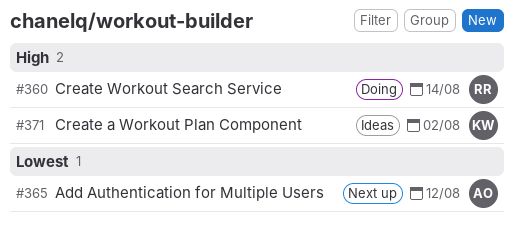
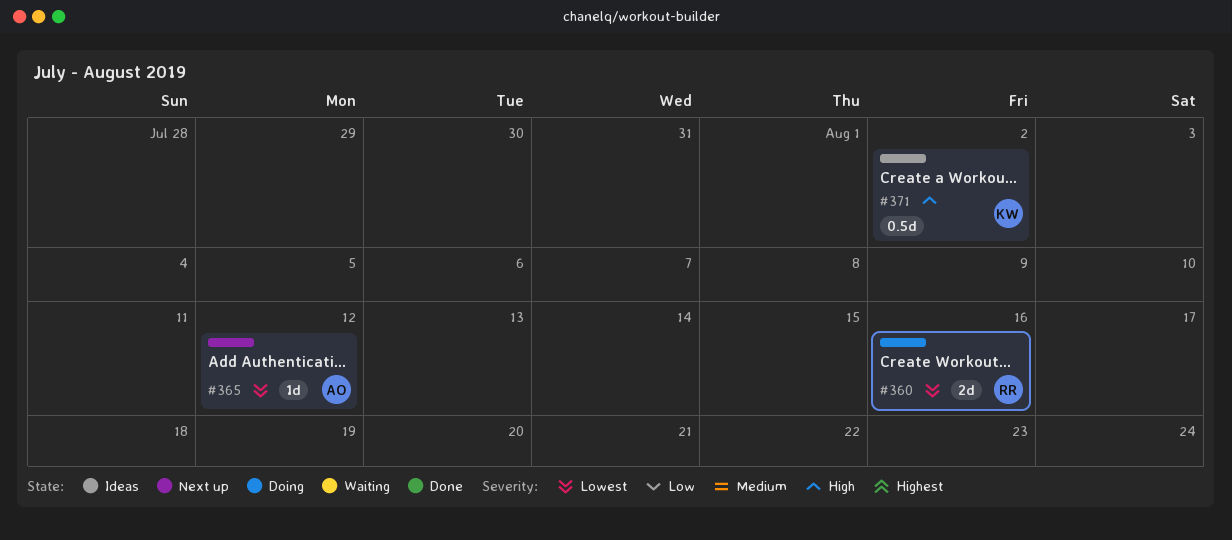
#360, priority: High -> Lowest
#360, due: Aug 14 -> Aug 16

